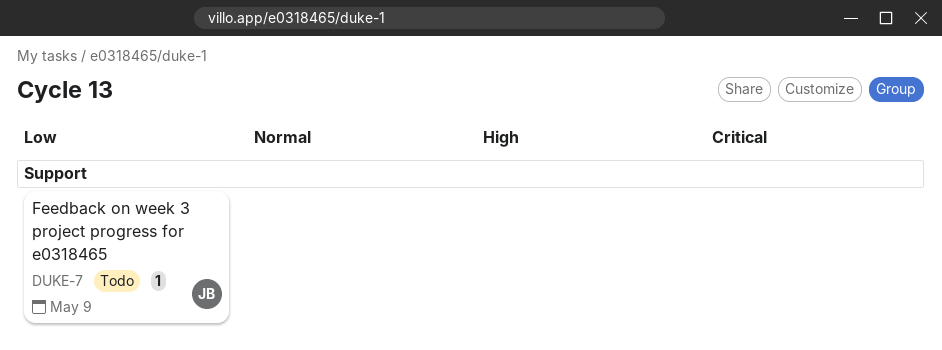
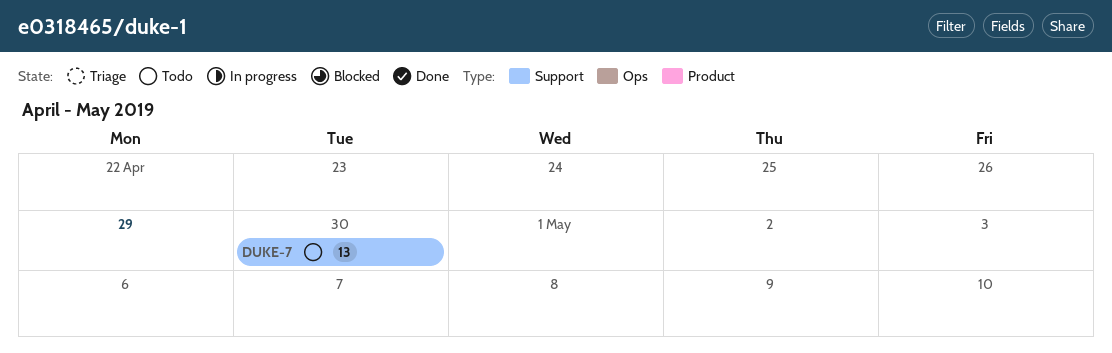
DUKE-7, estimate: 1 -> 13
DUKE-7, due: May 9 -> Apr 30

